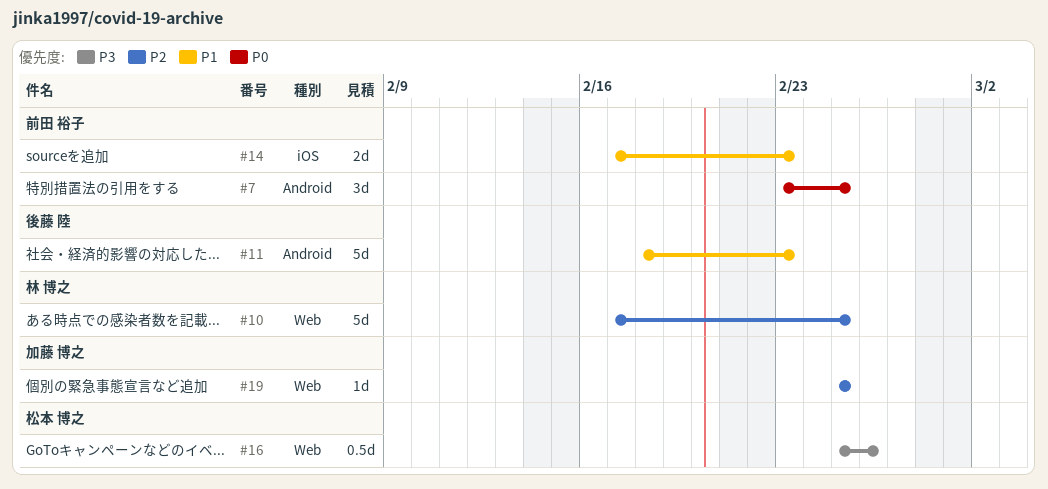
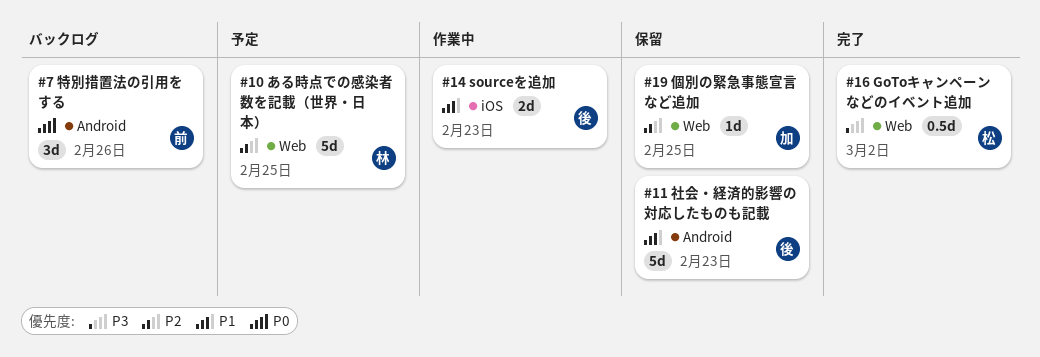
#7, due: Feb 25 -> Feb 26
#14, owner: 前田 裕子 -> 後藤 陸
#16, due: Feb 26 -> Mar 2

